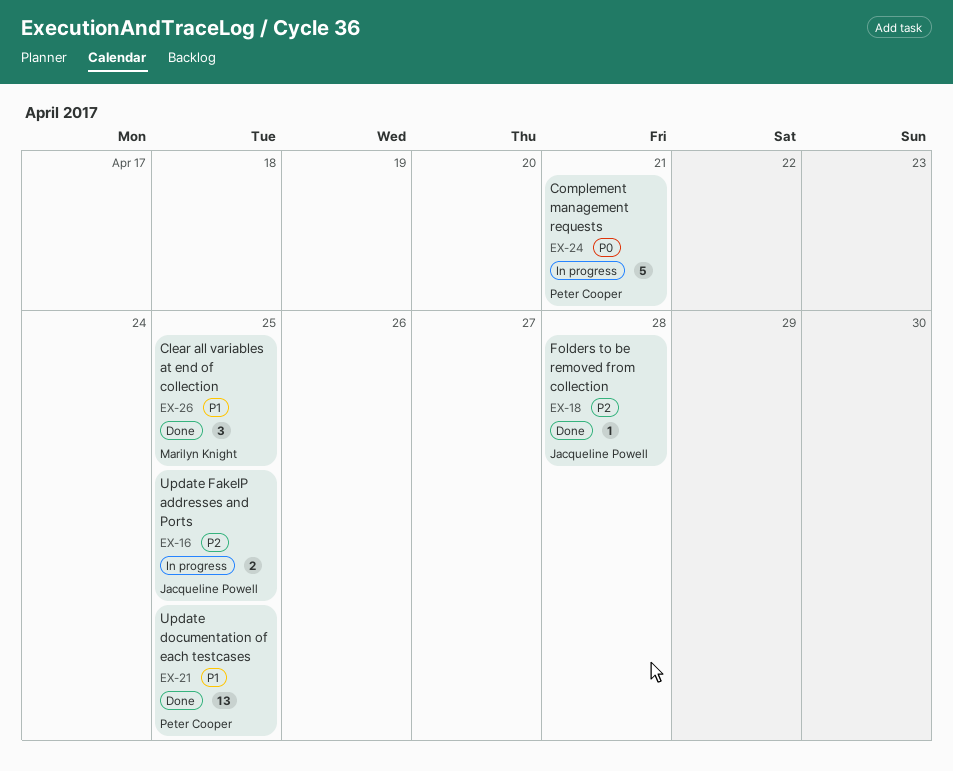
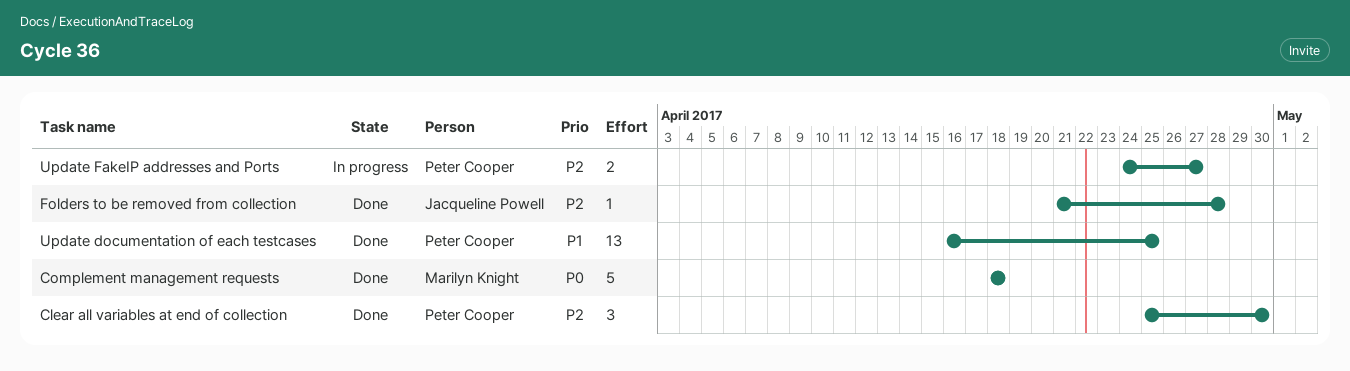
Clear all variables at end of collection, owner: Marilyn Knight -> Peter Cooper
Clear all variables at end of collection, priority: P1 -> P2
Clear all variables at end of collection, due: Apr 25 -> Apr 30
Complement management requests, status: In progress -> Done
Complement management requests, owner: Peter Cooper -> Marilyn Knight
Complement management requests, due: Apr 21 -> Apr 18
Update FakeIP addresses and Ports, owner: Jacqueline Powell -> Peter Cooper
Update FakeIP addresses and Ports, due: Apr 25 -> Apr 27

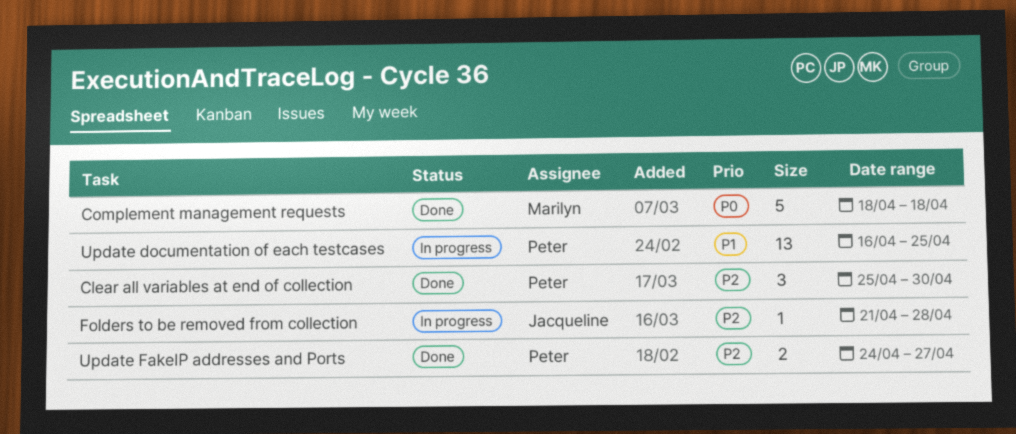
Folders to be removed from collection, status: Done -> In progress
Update documentation of each testcases, status: Done -> In progress
Update FakeIP addresses and Ports, status: In progress -> Done

